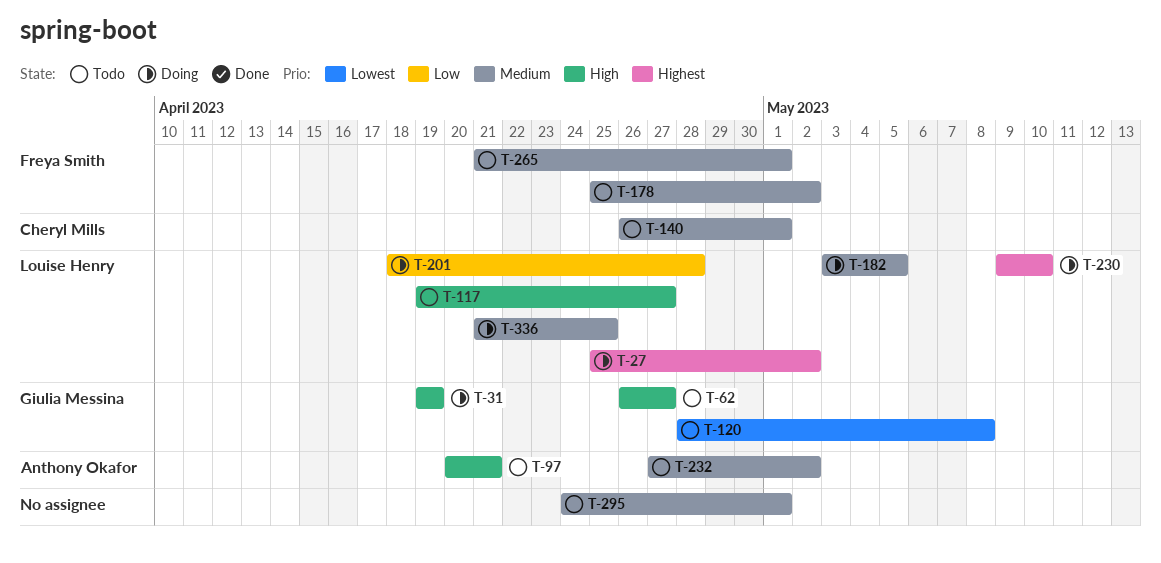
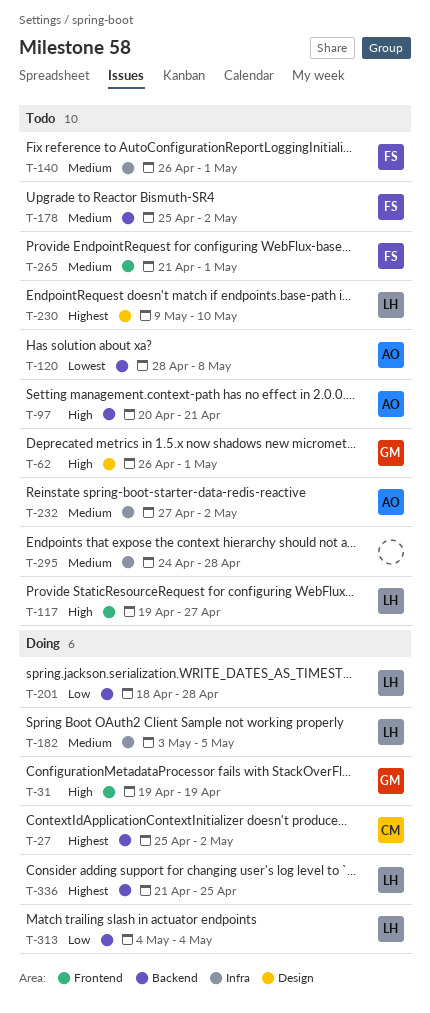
T-27, owner: Louise Henry -> Cheryl Mills
T-62, due: Apr 27 -> May 1
T-120, owner: Giulia Messina -> Anthony Okafor
T-140, owner: Cheryl Mills -> Freya Smith
T-230, status: Doing -> Todo
T-295, due: May 1 -> Apr 28
T-313: none -> present
T-336, priority: Medium -> Highest

